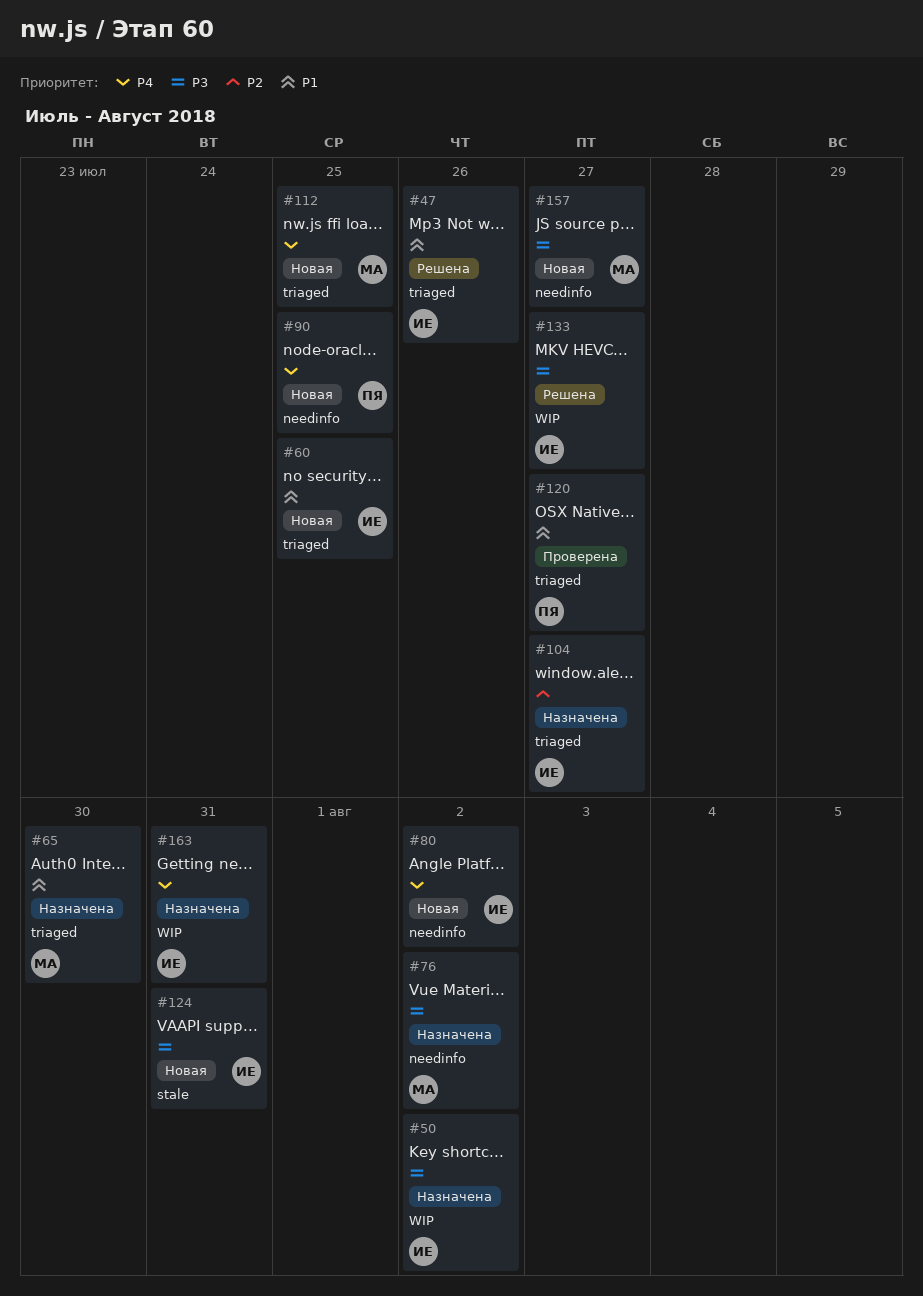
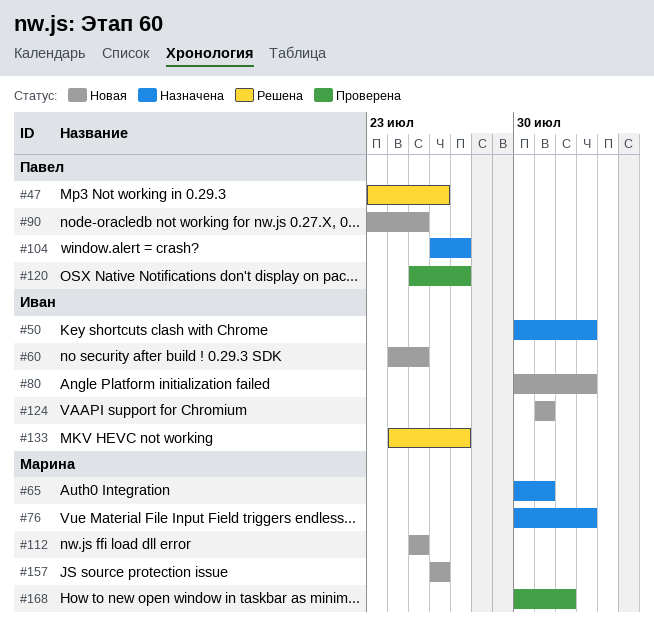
#47, owner: Иван -> Павел
#65, due: Jul 30 -> Jul 31
#104, owner: Иван -> Павел
#157, due: Jul 27 -> Jul 26
#163: present -> none
#168: none -> present

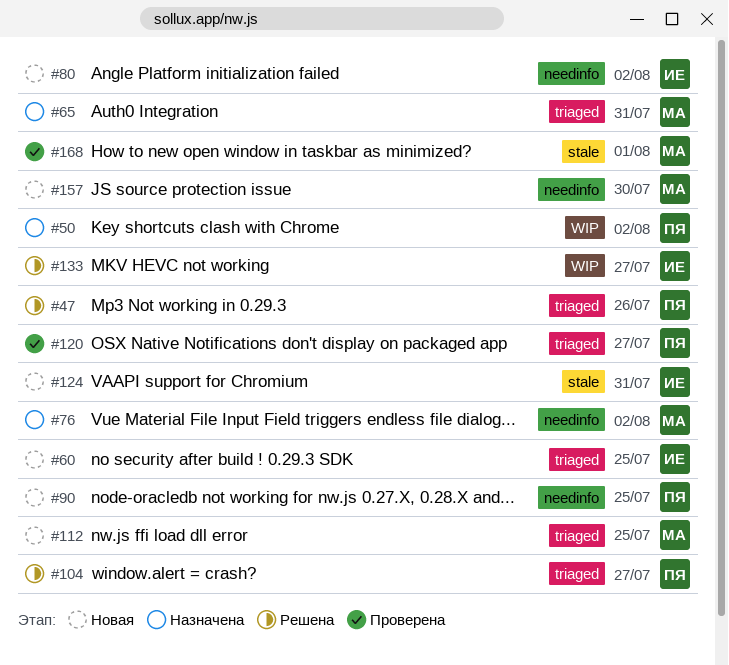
#50, owner: Иван -> Павел
#104, status: Назначена -> Решена
#157, due: Jul 26 -> Jul 30

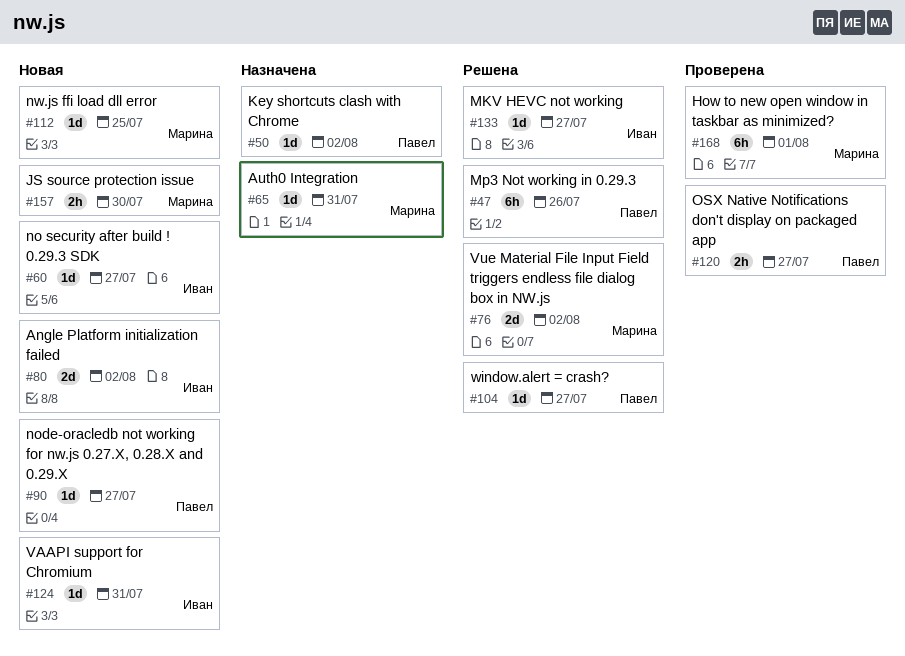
#60, due: Jul 25 -> Jul 27
#76, status: Назначена -> Решена
#90, due: Jul 25 -> Jul 27

